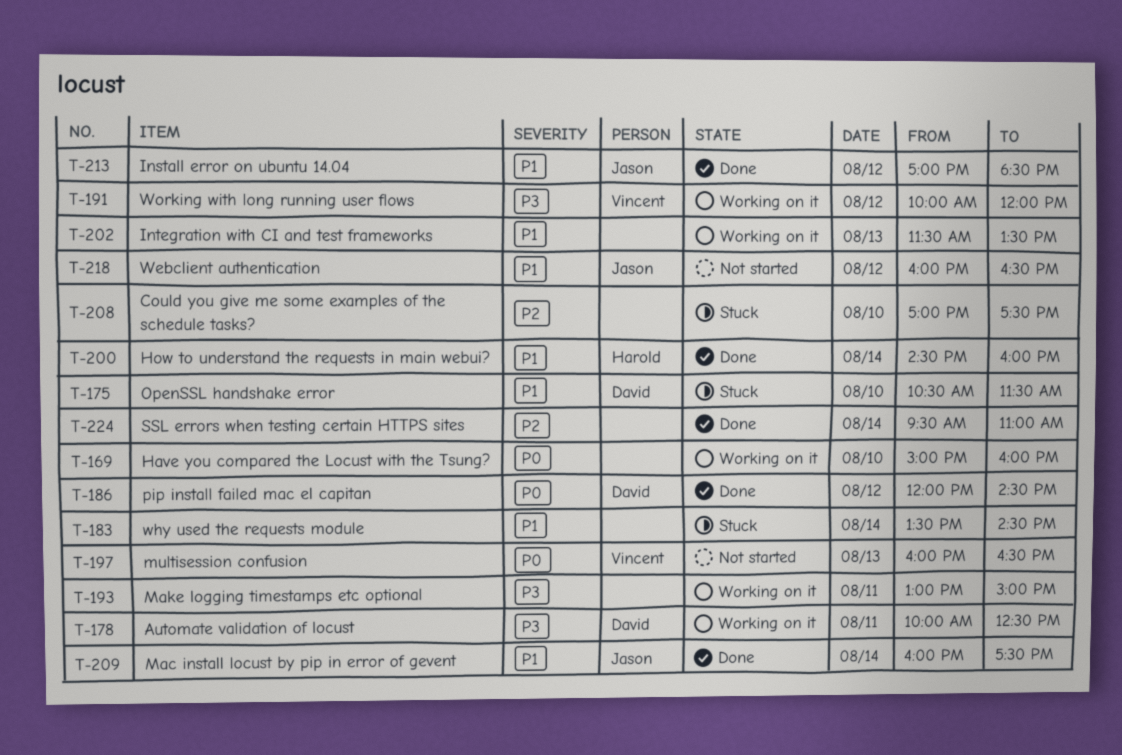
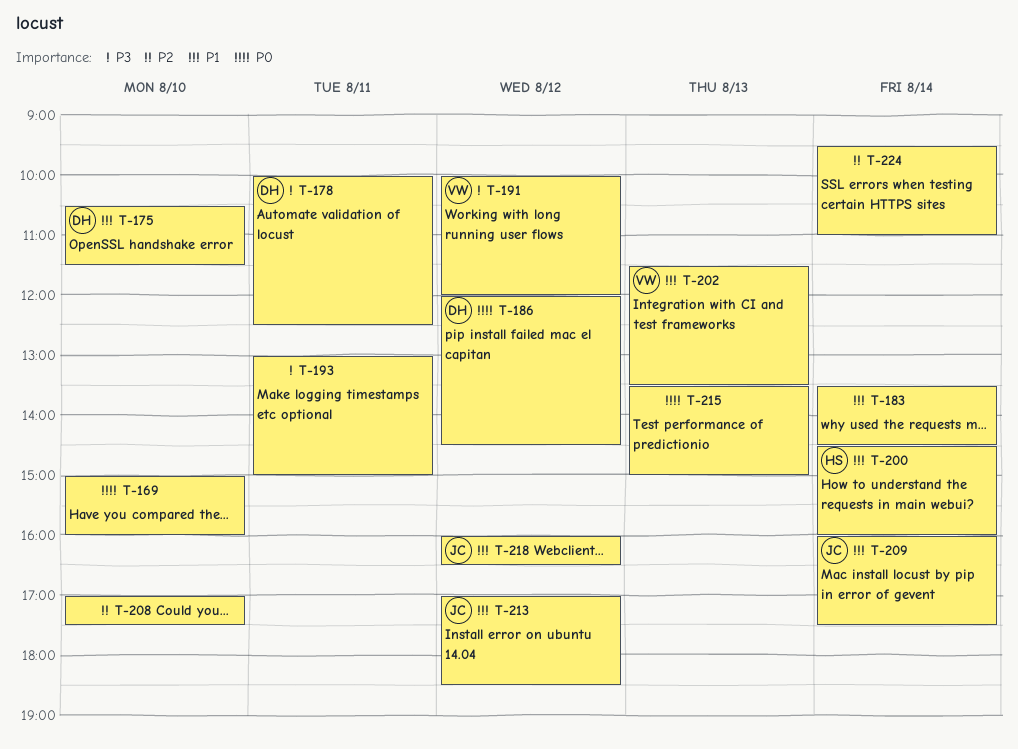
T-197: present -> none
T-202, owner: none -> Vincent
T-215: none -> present

